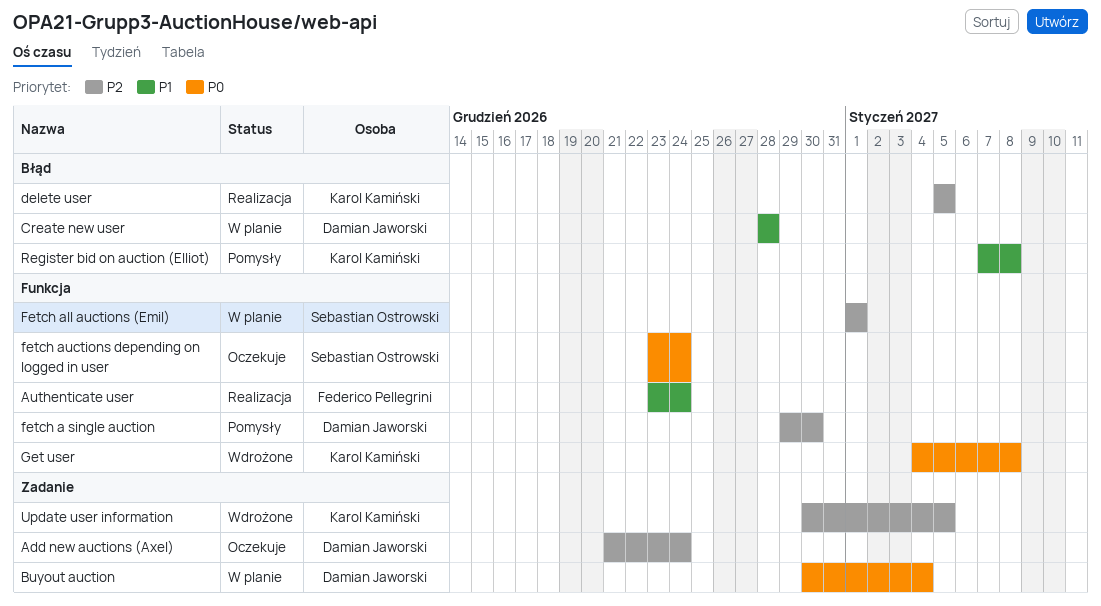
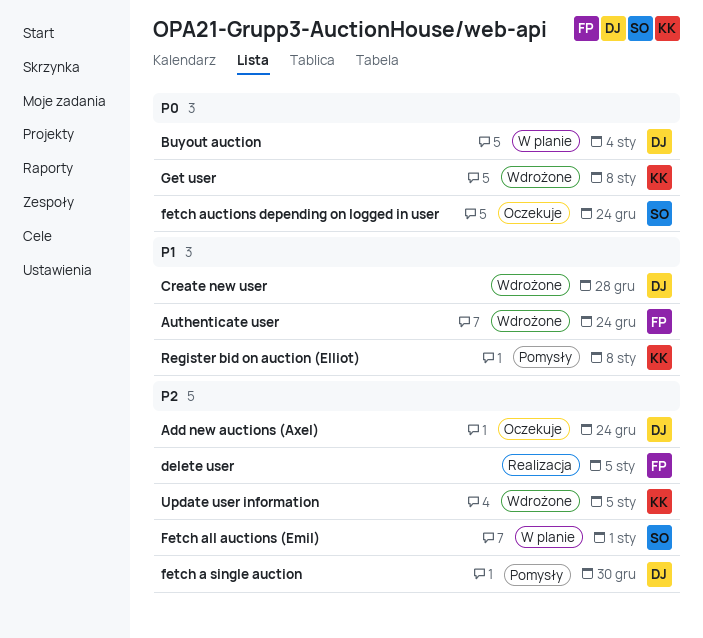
Authenticate user, status: Realizacja -> Wdrożone
Create new user, status: W planie -> Wdrożone
delete user, owner: Karol Kamiński -> Federico Pellegrini

